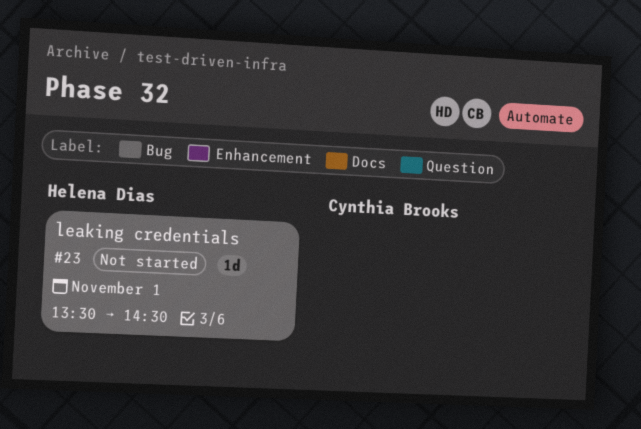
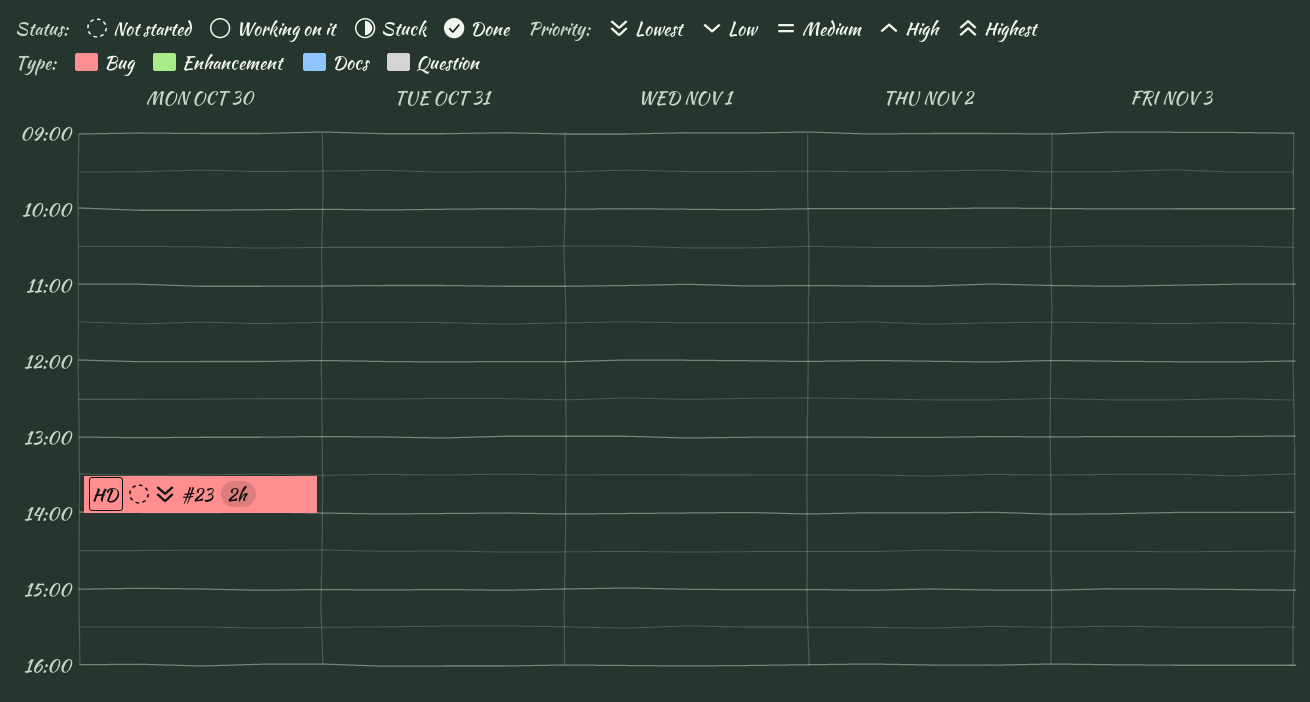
#23, estimate: 1d -> 2h
#23, day: Nov 1 -> Oct 30
#23, ends: 14:30 -> 14:00

